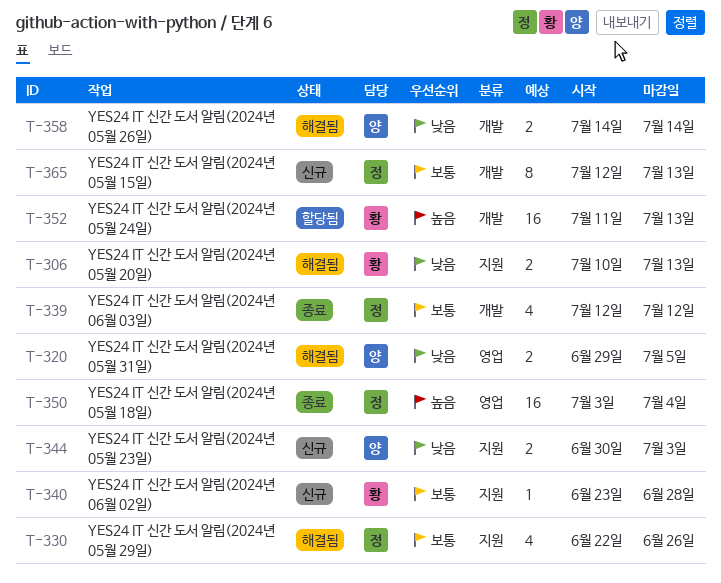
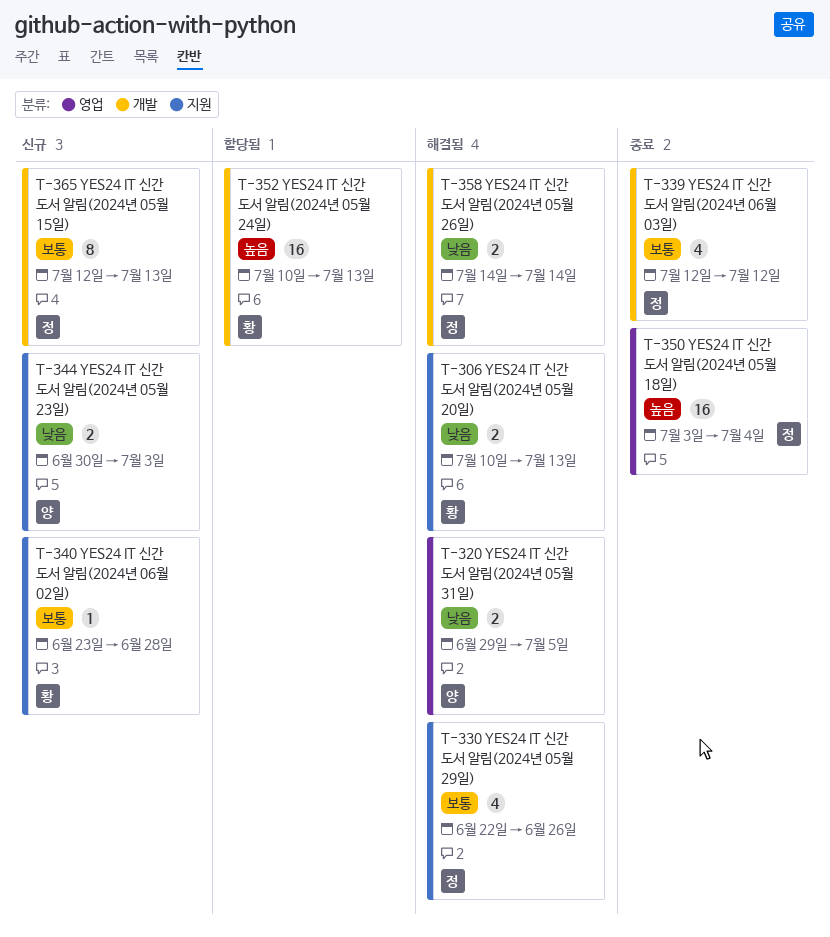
T-352, start: Jul 11 -> Jul 10
T-358, owner: 양 -> 정

